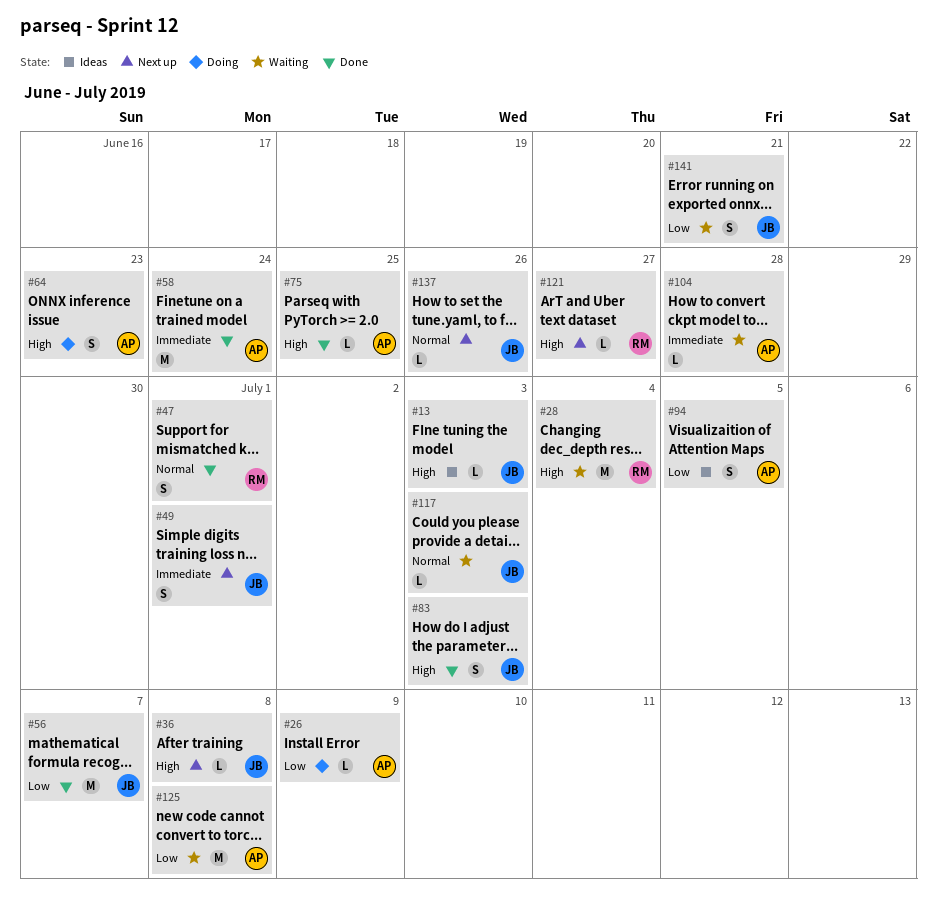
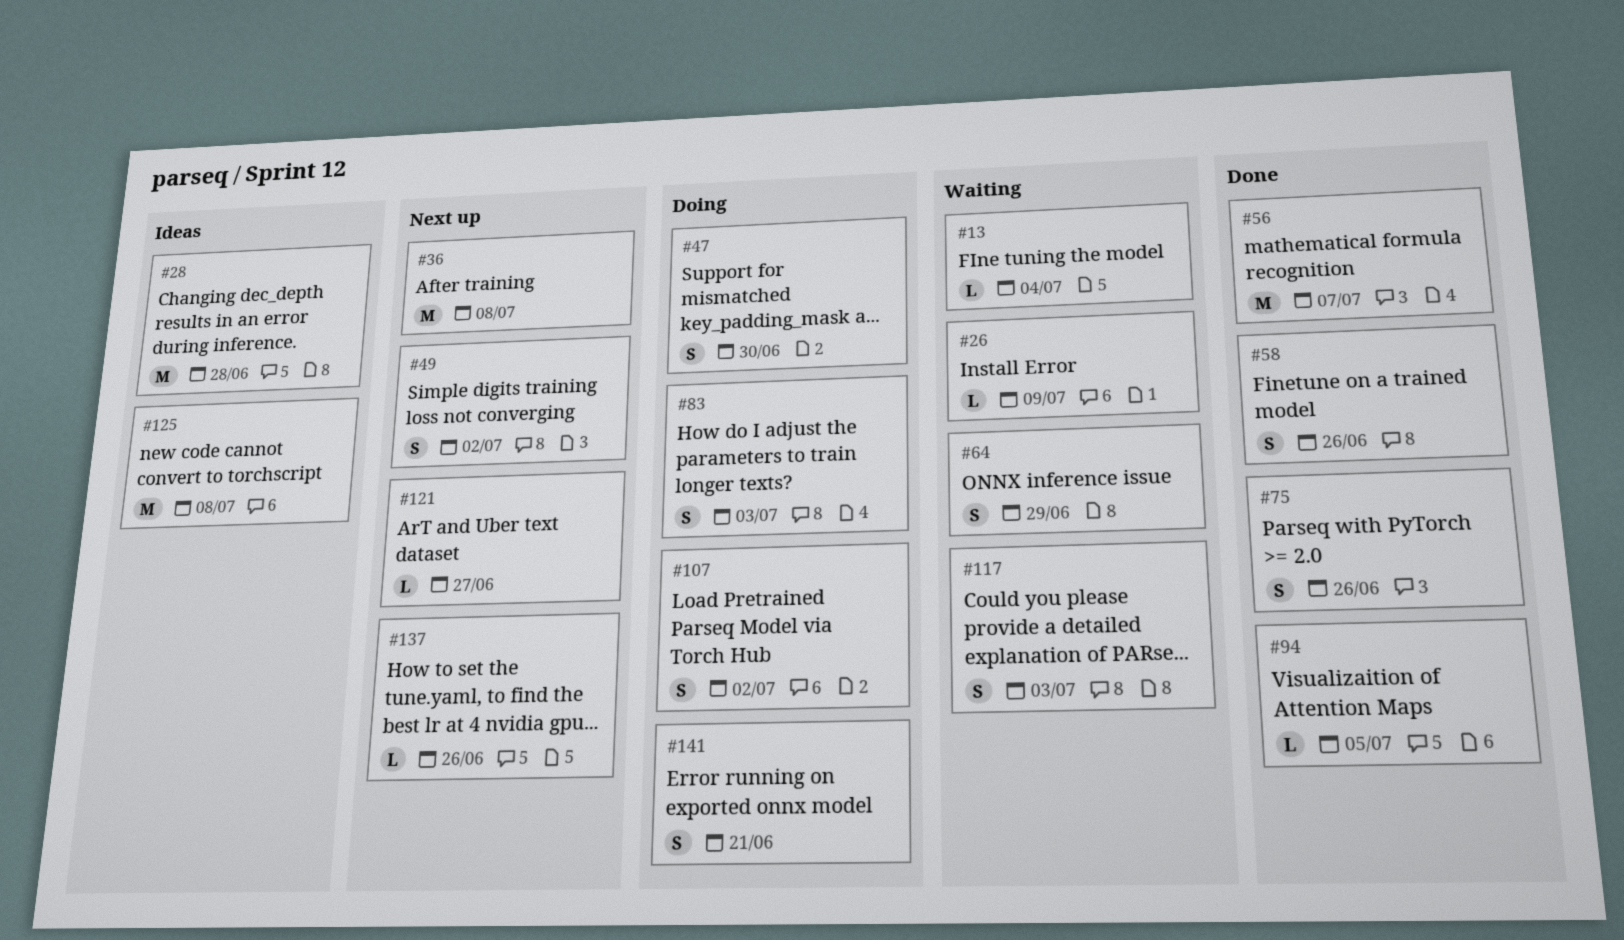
#13, status: Ideas -> Waiting
#13, due: Jul 3 -> Jul 4
#26, status: Doing -> Waiting
#28, status: Waiting -> Ideas
#28, due: Jul 4 -> Jun 28
#36, estimate: L -> M
#47, status: Done -> Doing
#47, due: Jul 1 -> Jun 30
#49, due: Jul 1 -> Jul 2
#58, estimate: M -> S
#58, due: Jun 24 -> Jun 26
#64, status: Doing -> Waiting
#64, due: Jun 23 -> Jun 29
#75, estimate: L -> S
#75, due: Jun 25 -> Jun 26
#83, status: Done -> Doing
#94, status: Ideas -> Done
#94, estimate: S -> L
#104: present -> none
#107: none -> present
#117, estimate: L -> S
#125, status: Waiting -> Ideas
#141, status: Waiting -> Doing

